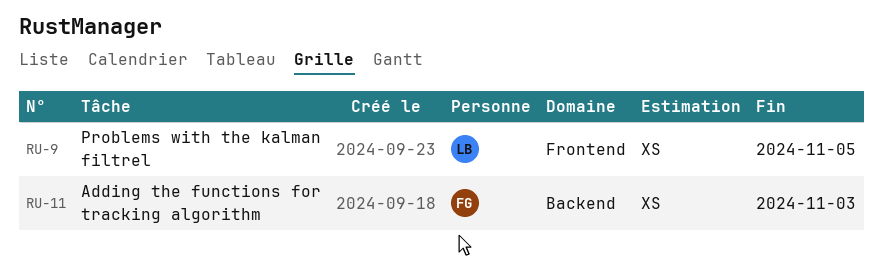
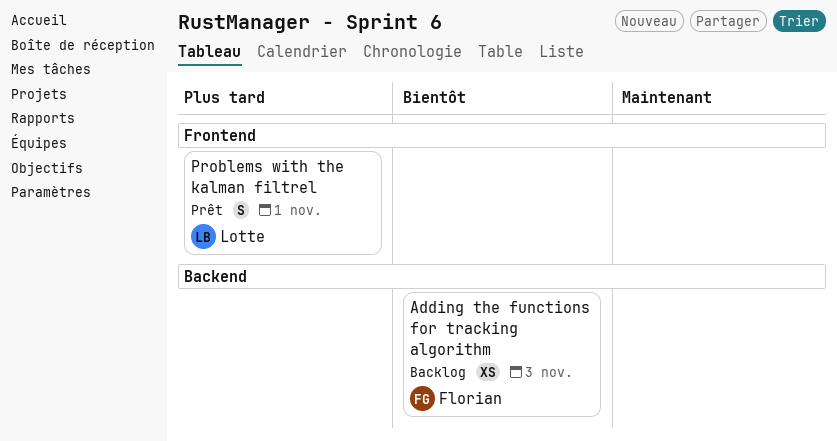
Problems with the kalman filtrel, estimate: XS -> S
Problems with the kalman filtrel, due: Nov 5 -> Nov 1

